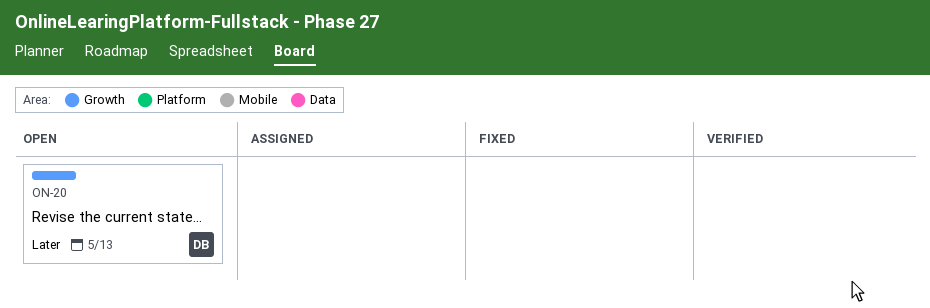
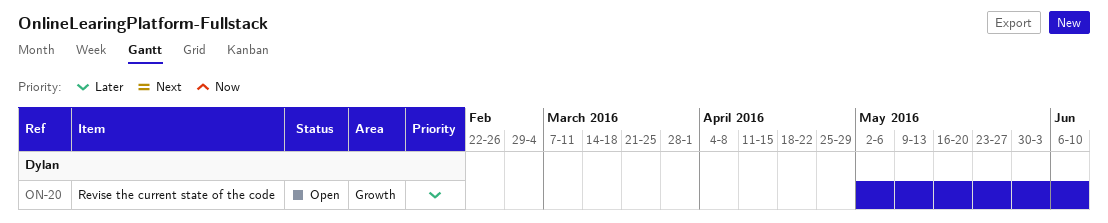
ON-20, due: May 13 -> Jun 10

